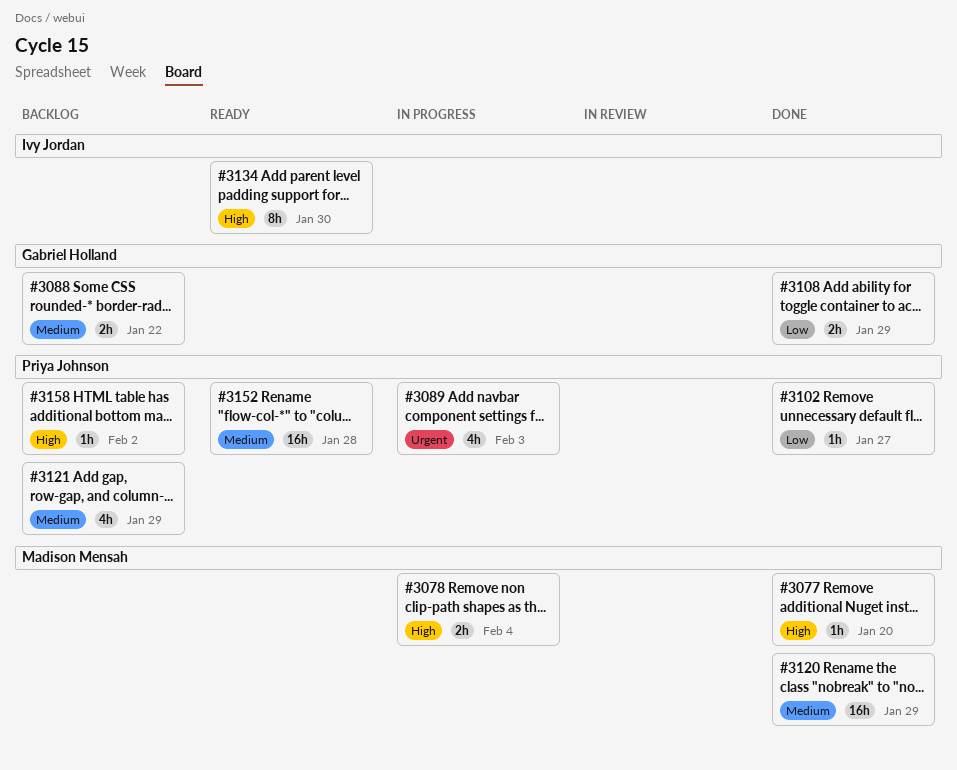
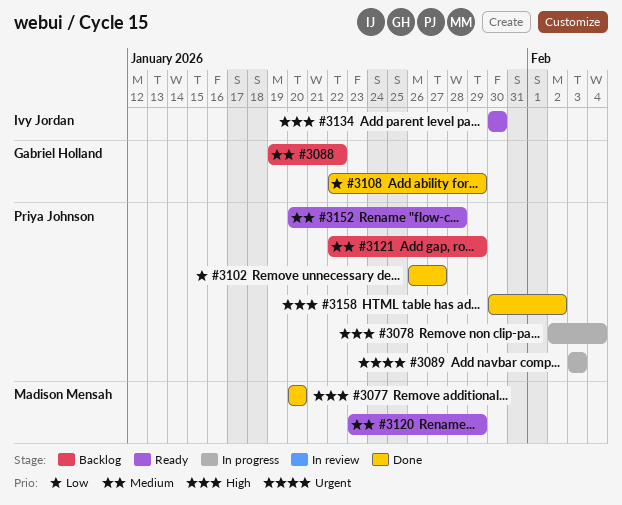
#3078, owner: Madison Mensah -> Priya Johnson
#3120, status: Done -> Ready
#3158, status: Backlog -> Done

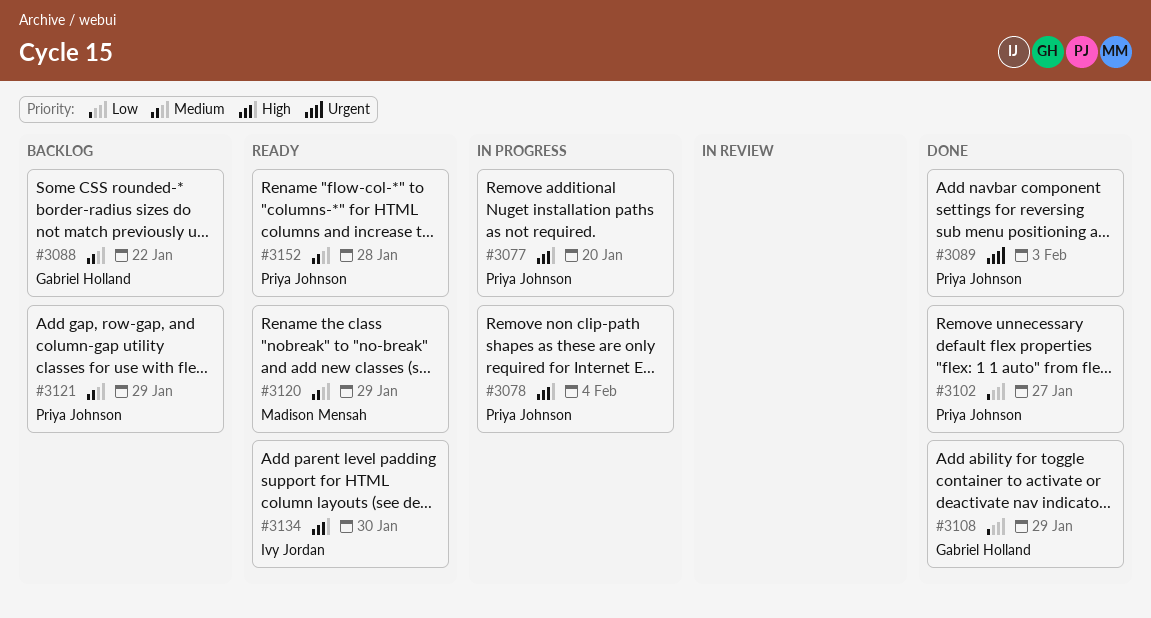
#3077, status: Done -> In progress
#3077, owner: Madison Mensah -> Priya Johnson
#3089, status: In progress -> Done
#3158: present -> none

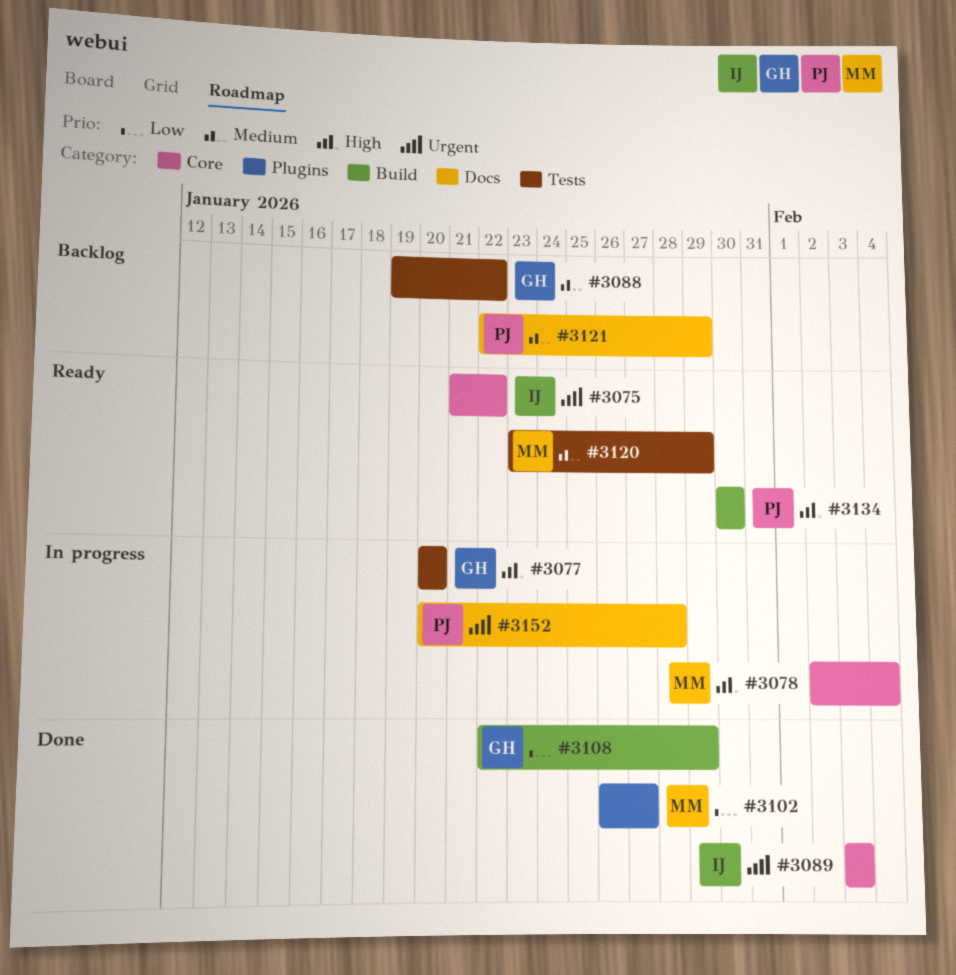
#3075: none -> present
#3077, owner: Priya Johnson -> Gabriel Holland
#3078, owner: Priya Johnson -> Madison Mensah
#3089, owner: Priya Johnson -> Ivy Jordan
#3102, owner: Priya Johnson -> Madison Mensah
#3134, owner: Ivy Jordan -> Priya Johnson
#3152, status: Ready -> In progress
#3152, priority: Medium -> Urgent

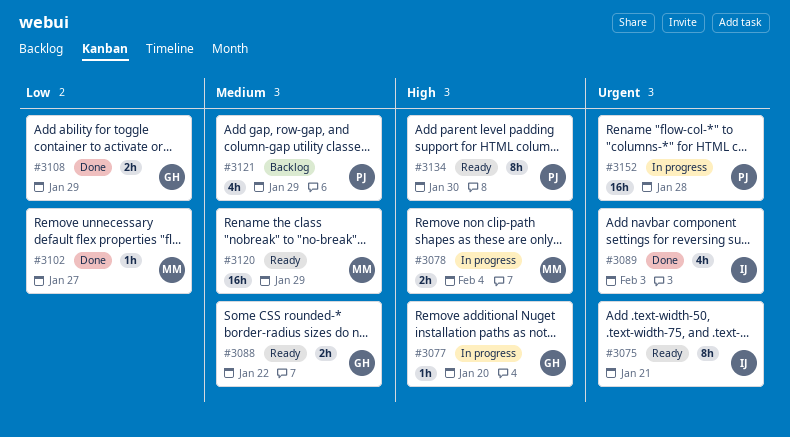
#3075, due: Jan 22 -> Jan 21
#3088, status: Backlog -> Ready

